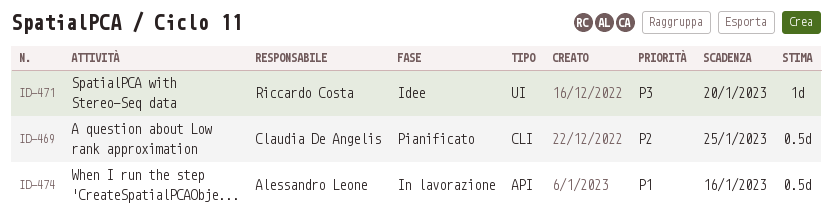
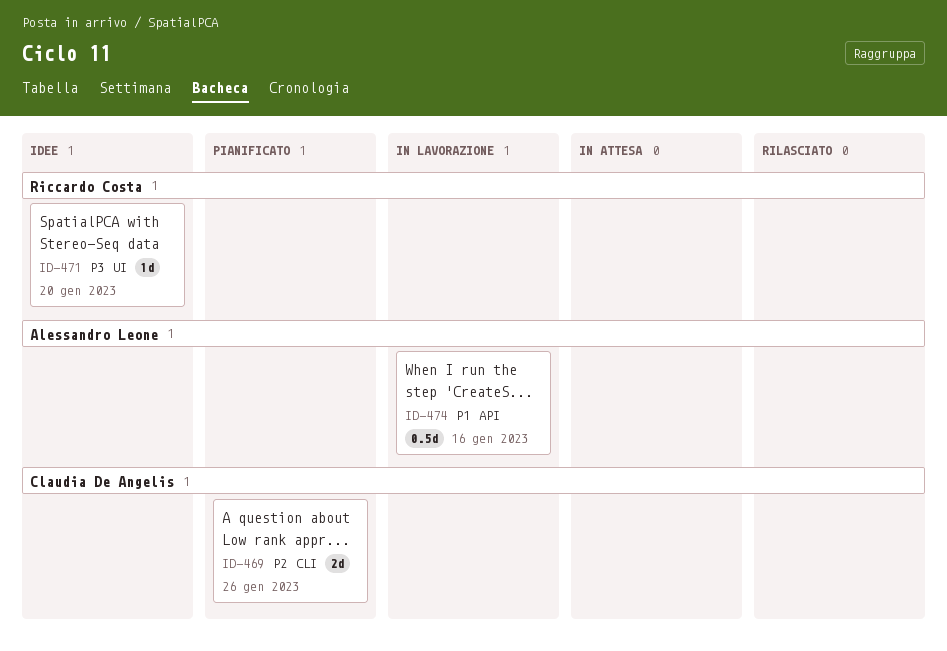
ID-469, estimate: 0.5d -> 2d
ID-469, due: Jan 25 -> Jan 26

